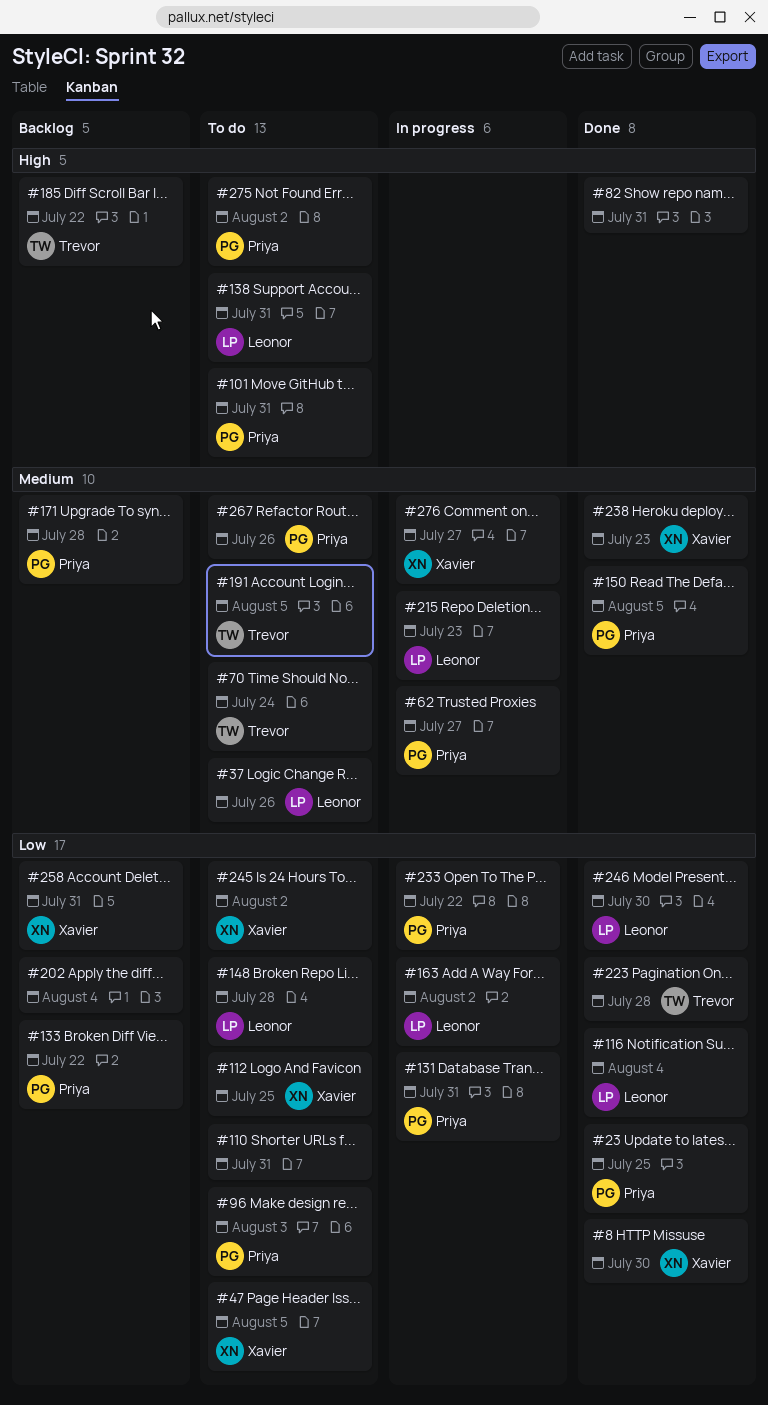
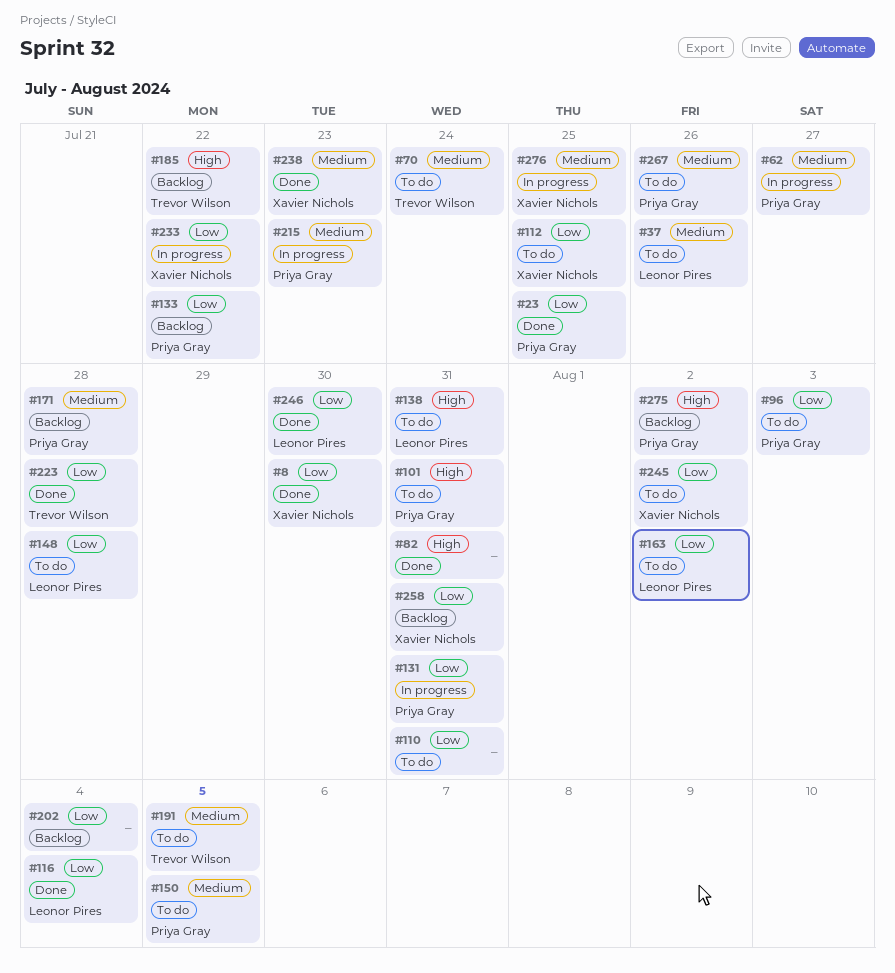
#47: present -> none
#150, status: Done -> To do
#163, status: In progress -> To do
#215, owner: Leonor Pires -> Priya Gray
#233, owner: Priya Gray -> Xavier Nichols
#275, status: To do -> Backlog
#276, due: Jul 27 -> Jul 25

